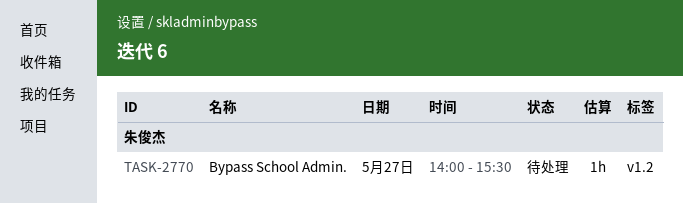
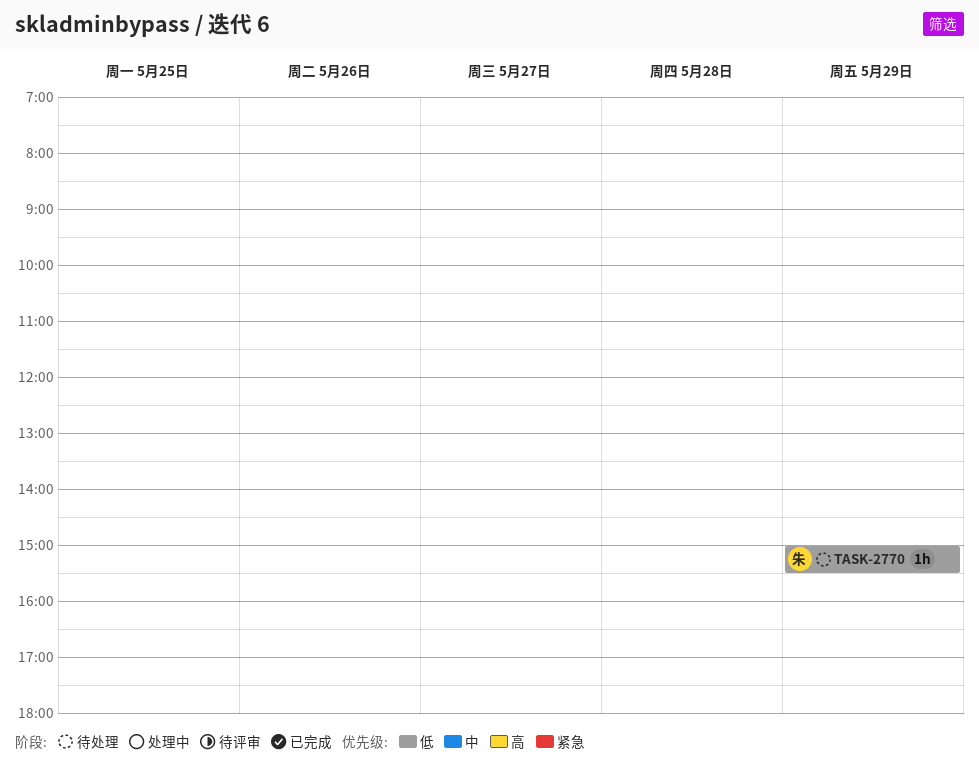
TASK-2770, day: May 27 -> May 29
TASK-2770, begins: 14:00 -> 15:00

